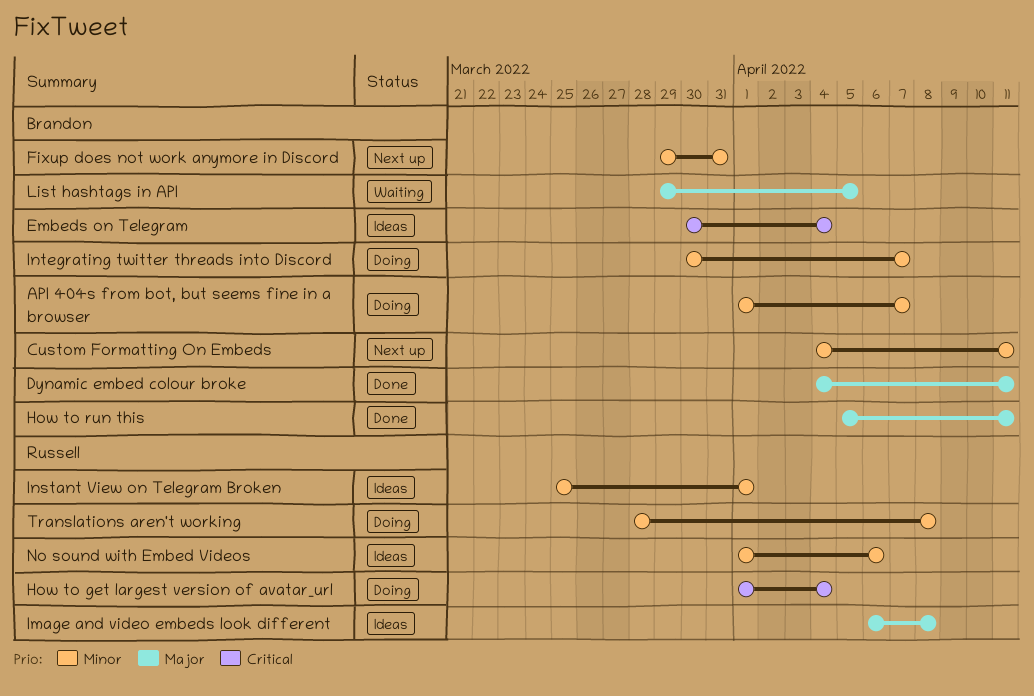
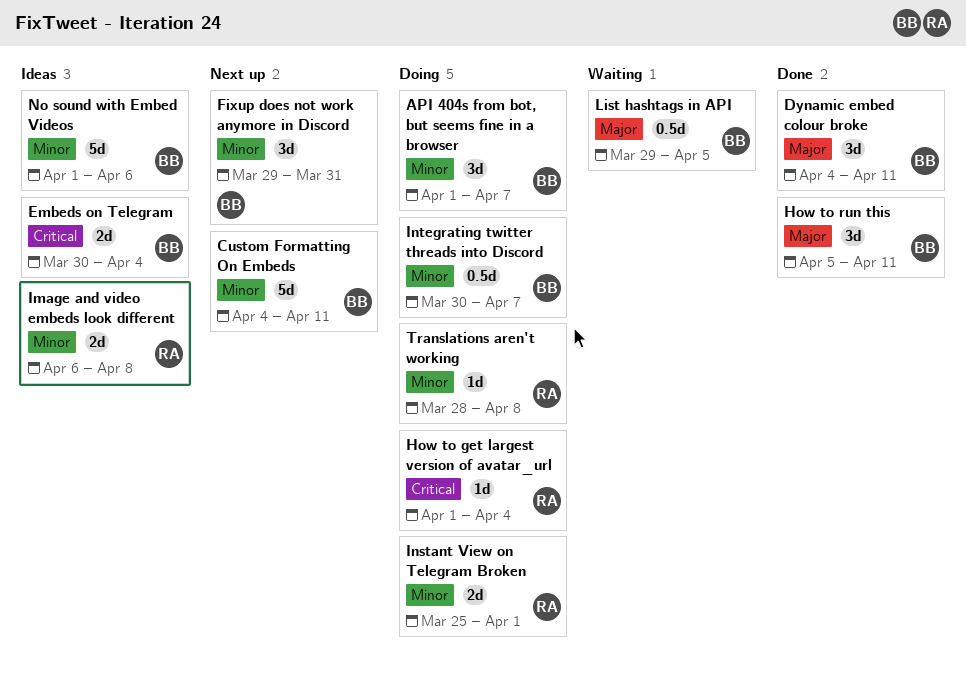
Image and video embeds look different, priority: Major -> Minor
Instant View on Telegram Broken, status: Ideas -> Doing
No sound with Embed Videos, owner: Russell -> Brandon

